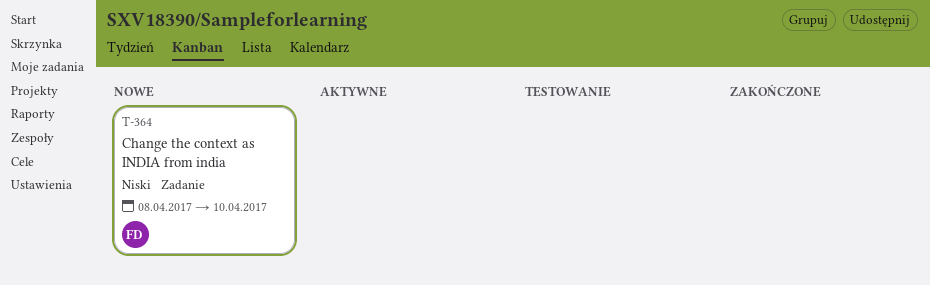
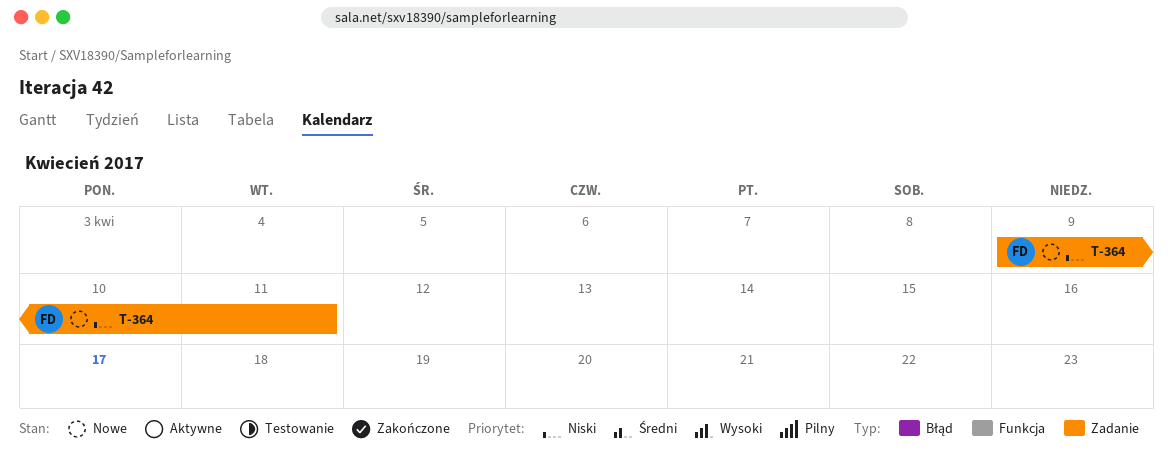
T-364, start: Apr 8 -> Apr 9
T-364, due: Apr 10 -> Apr 11

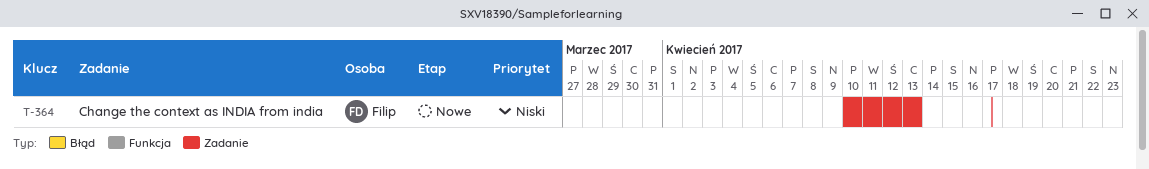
T-364, start: Apr 9 -> Apr 10
T-364, due: Apr 11 -> Apr 13

